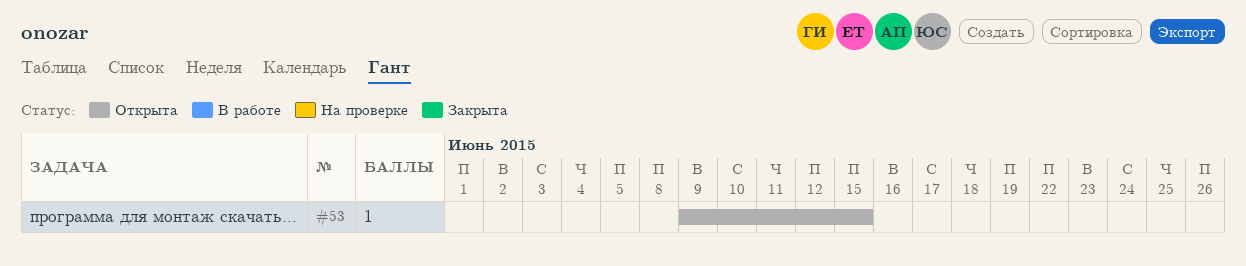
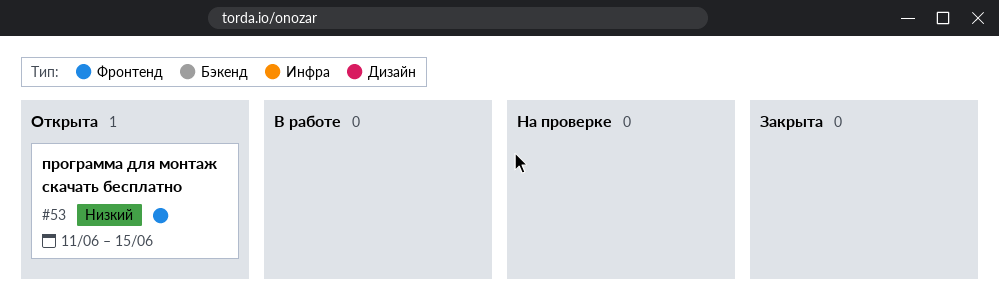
#53, start: Jun 9 -> Jun 11

